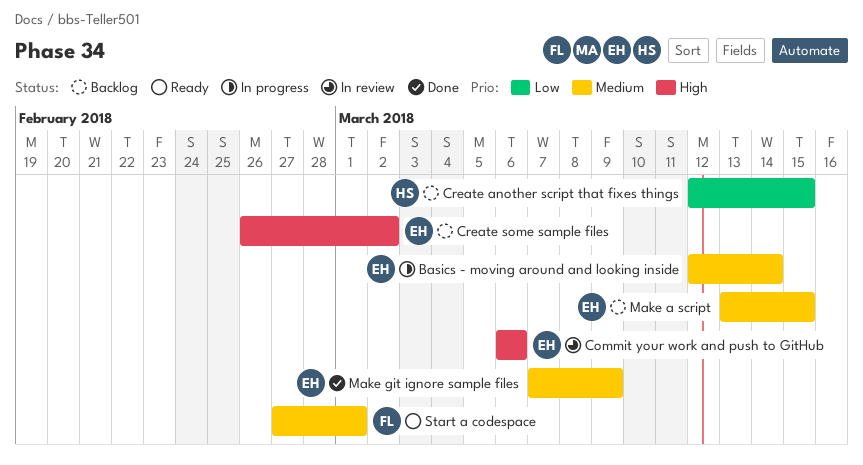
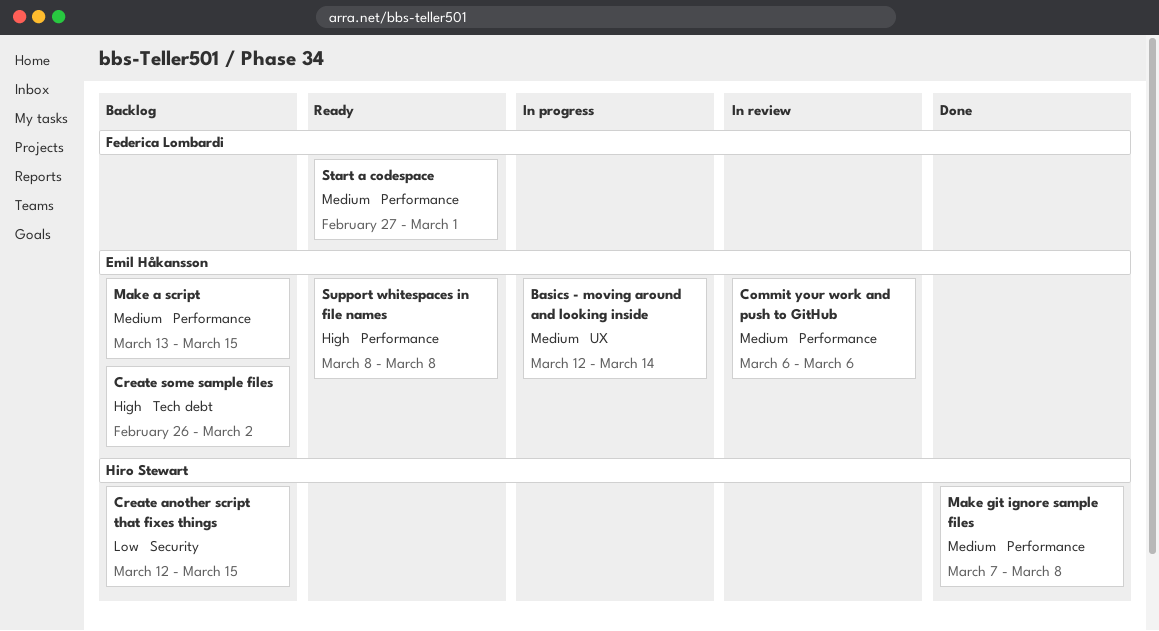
Commit your work and push to GitHub, priority: High -> Medium
Make git ignore sample files, owner: Emil Håkansson -> Hiro Stewart
Make git ignore sample files, due: Mar 9 -> Mar 8
Support whitespaces in file names: none -> present

